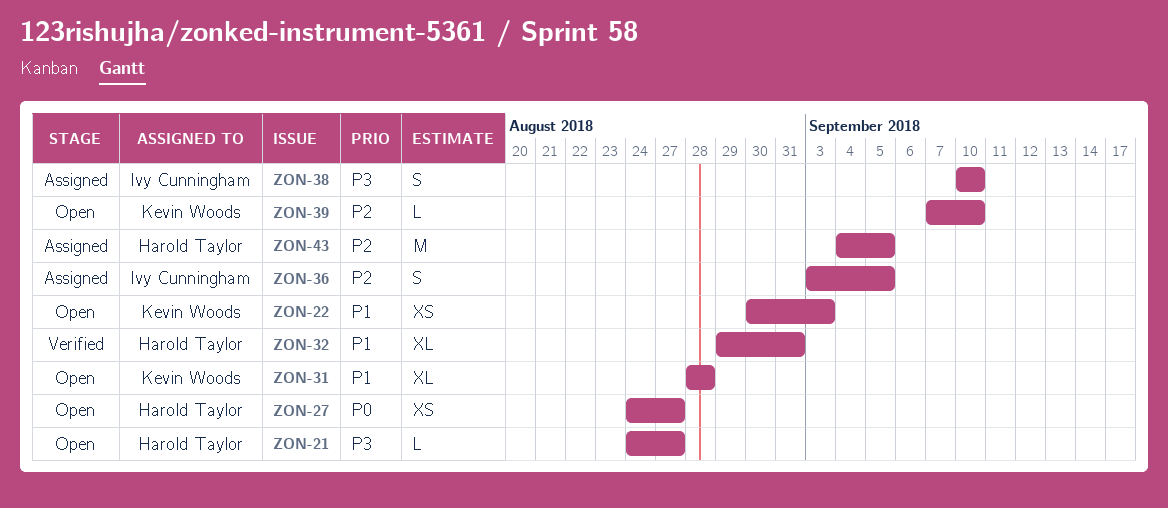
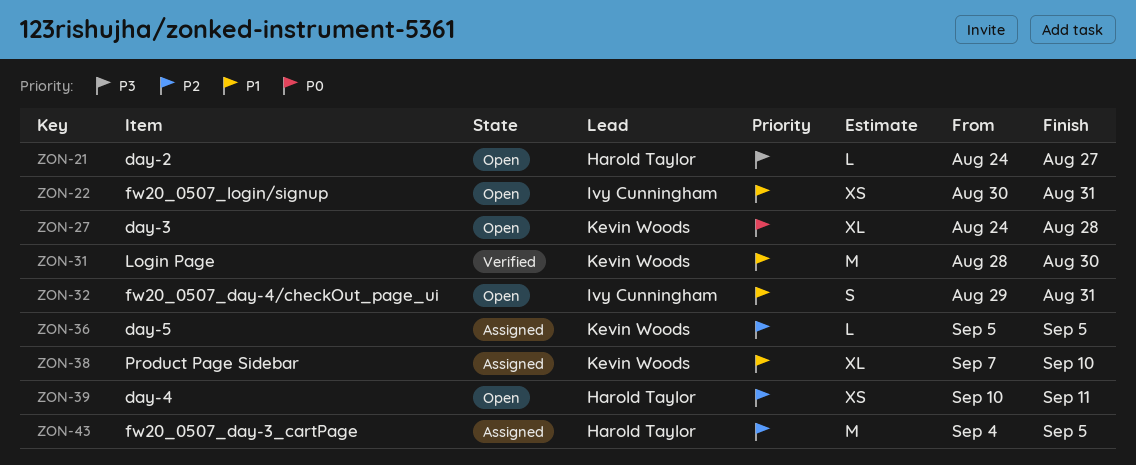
ZON-22, owner: Kevin Woods -> Ivy Cunningham
ZON-22, due: Sep 3 -> Aug 31
ZON-27, owner: Harold Taylor -> Kevin Woods
ZON-27, estimate: XS -> XL
ZON-27, due: Aug 27 -> Aug 28
ZON-31, status: Open -> Verified
ZON-31, estimate: XL -> M
ZON-31, due: Aug 28 -> Aug 30
ZON-32, status: Verified -> Open
ZON-32, owner: Harold Taylor -> Ivy Cunningham
ZON-32, estimate: XL -> S
ZON-36, owner: Ivy Cunningham -> Kevin Woods
ZON-36, estimate: S -> L
ZON-36, start: Sep 3 -> Sep 5
ZON-38, owner: Ivy Cunningham -> Kevin Woods
ZON-38, priority: P3 -> P1
ZON-38, estimate: S -> XL
ZON-38, start: Sep 10 -> Sep 7
ZON-39, owner: Kevin Woods -> Harold Taylor
ZON-39, estimate: L -> XS
ZON-39, start: Sep 7 -> Sep 10
ZON-39, due: Sep 10 -> Sep 11

